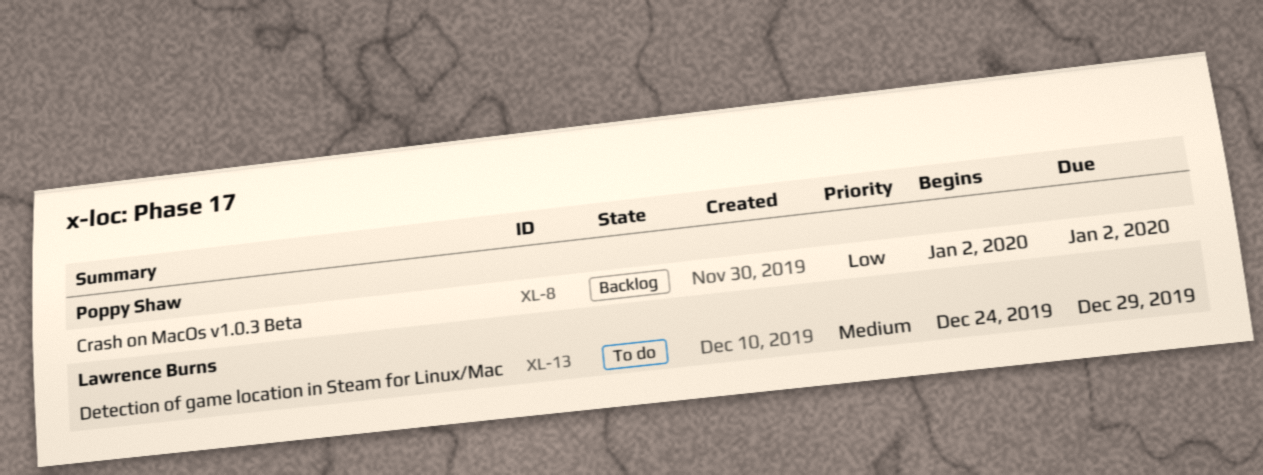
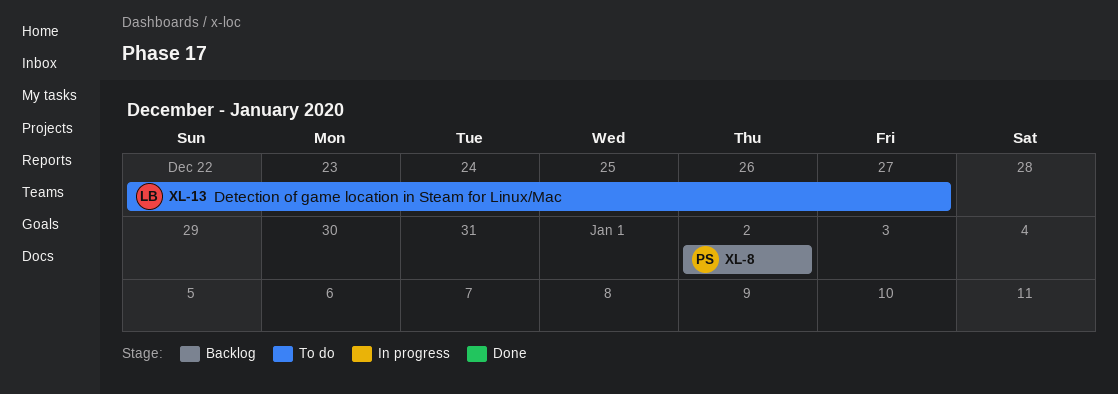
XL-13, start: Dec 24 -> Dec 22
XL-13, due: Dec 29 -> Dec 27

